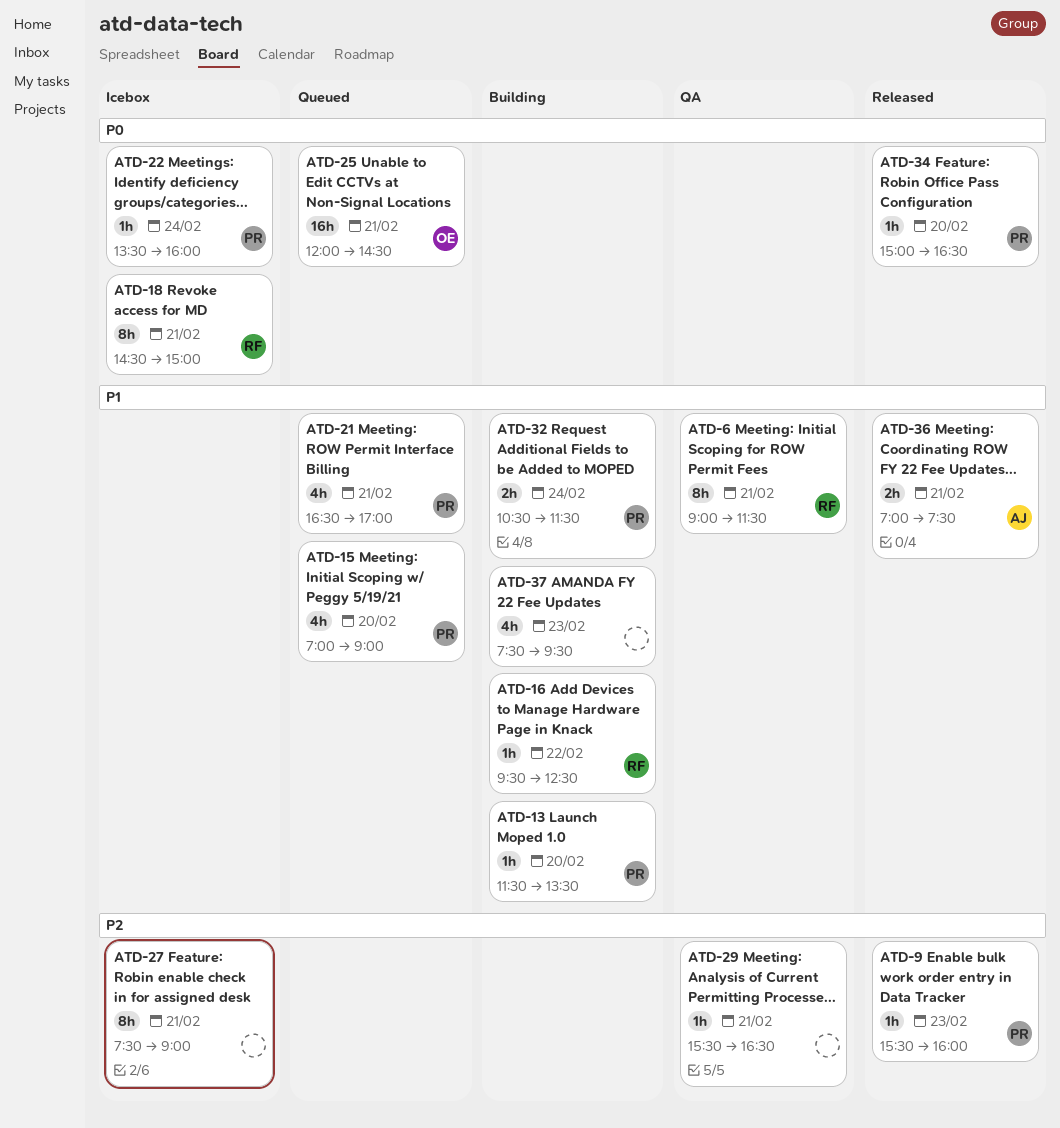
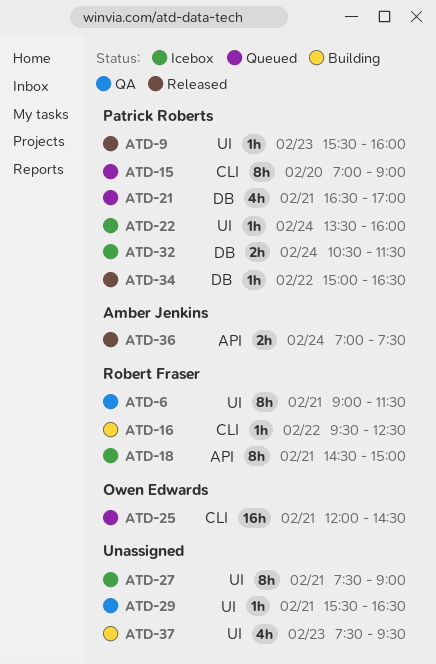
ATD-13: present -> none
ATD-15, estimate: 4h -> 8h
ATD-32, status: Building -> Icebox
ATD-34, day: Feb 20 -> Feb 22
ATD-36, day: Feb 21 -> Feb 24

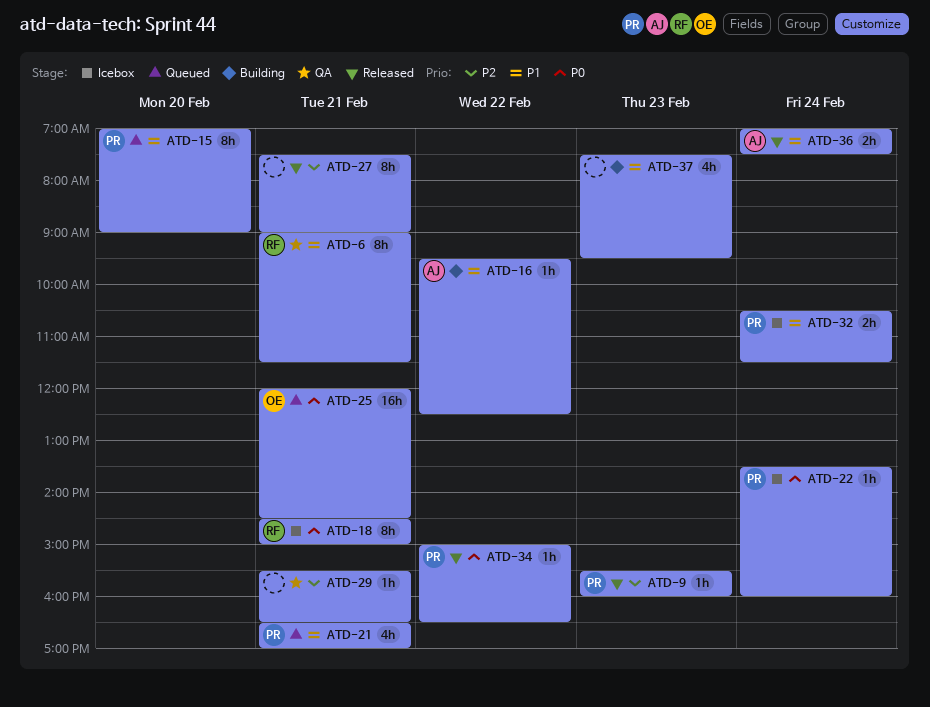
ATD-16, owner: Robert Fraser -> Amber Jenkins
ATD-27, status: Icebox -> Released

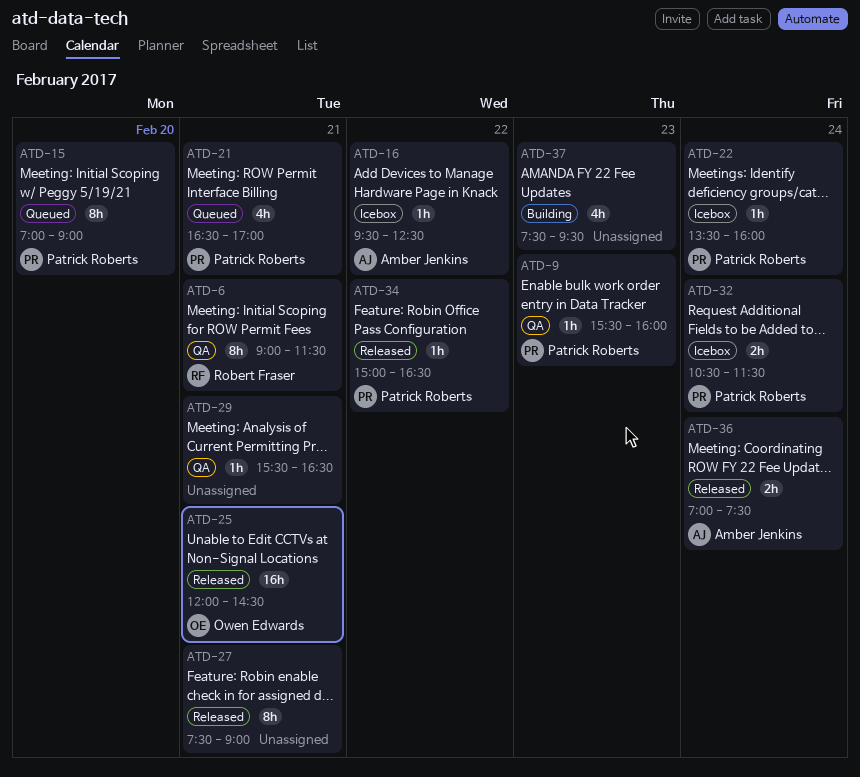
ATD-9, status: Released -> QA
ATD-16, status: Building -> Icebox
ATD-18: present -> none
ATD-25, status: Queued -> Released

